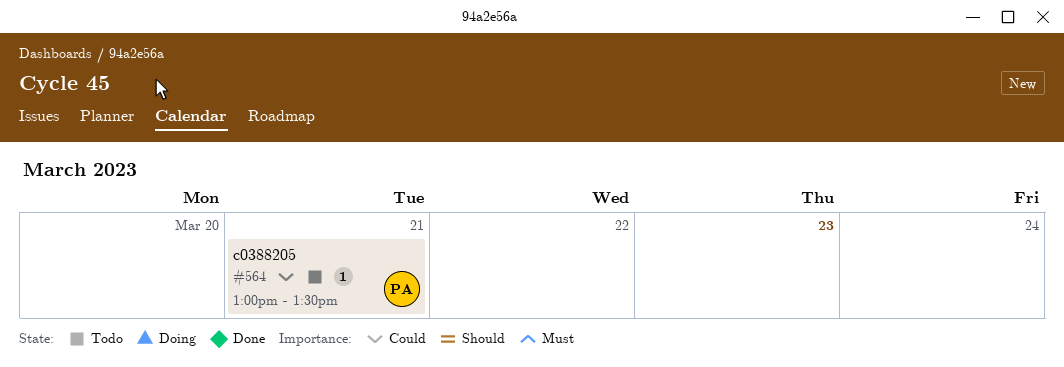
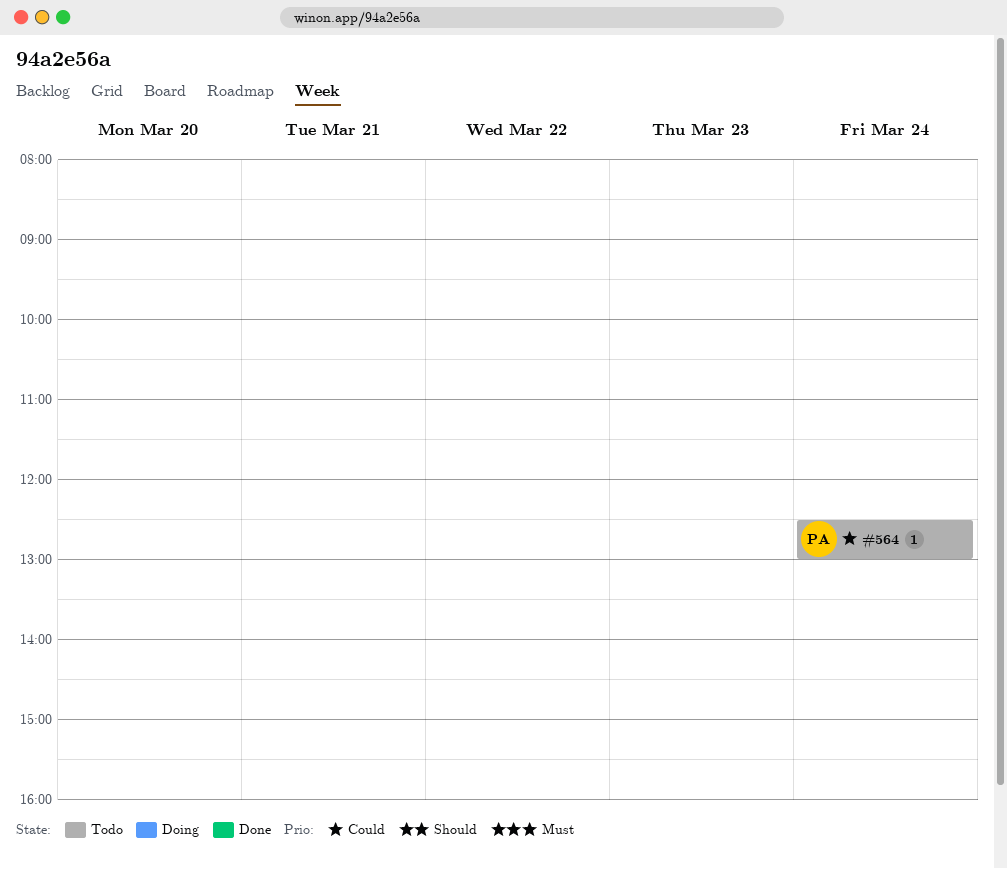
#564, day: Mar 21 -> Mar 24
#564, begins: 13:00 -> 12:30
#564, ends: 13:30 -> 13:00

